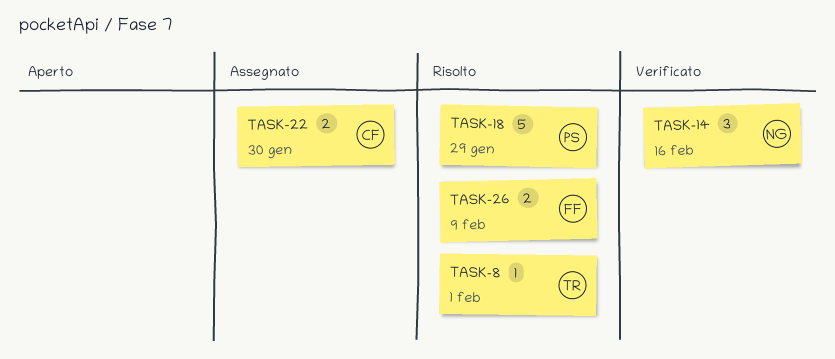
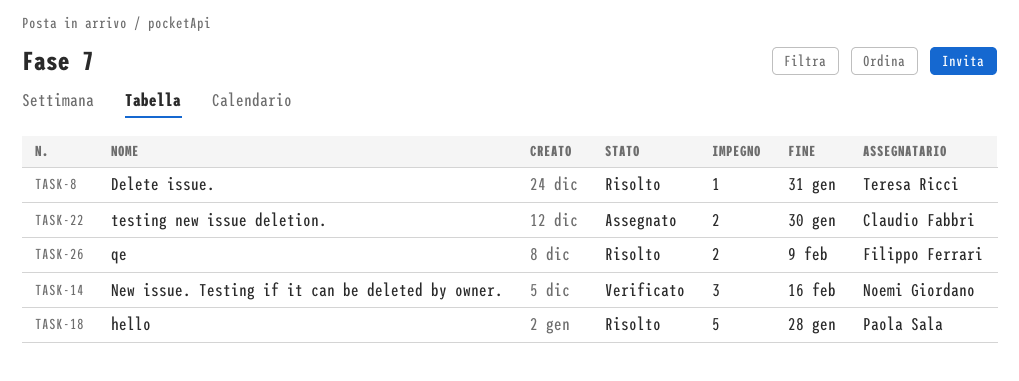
TASK-8, due: Feb 1 -> Jan 31
TASK-18, due: Jan 29 -> Jan 28

